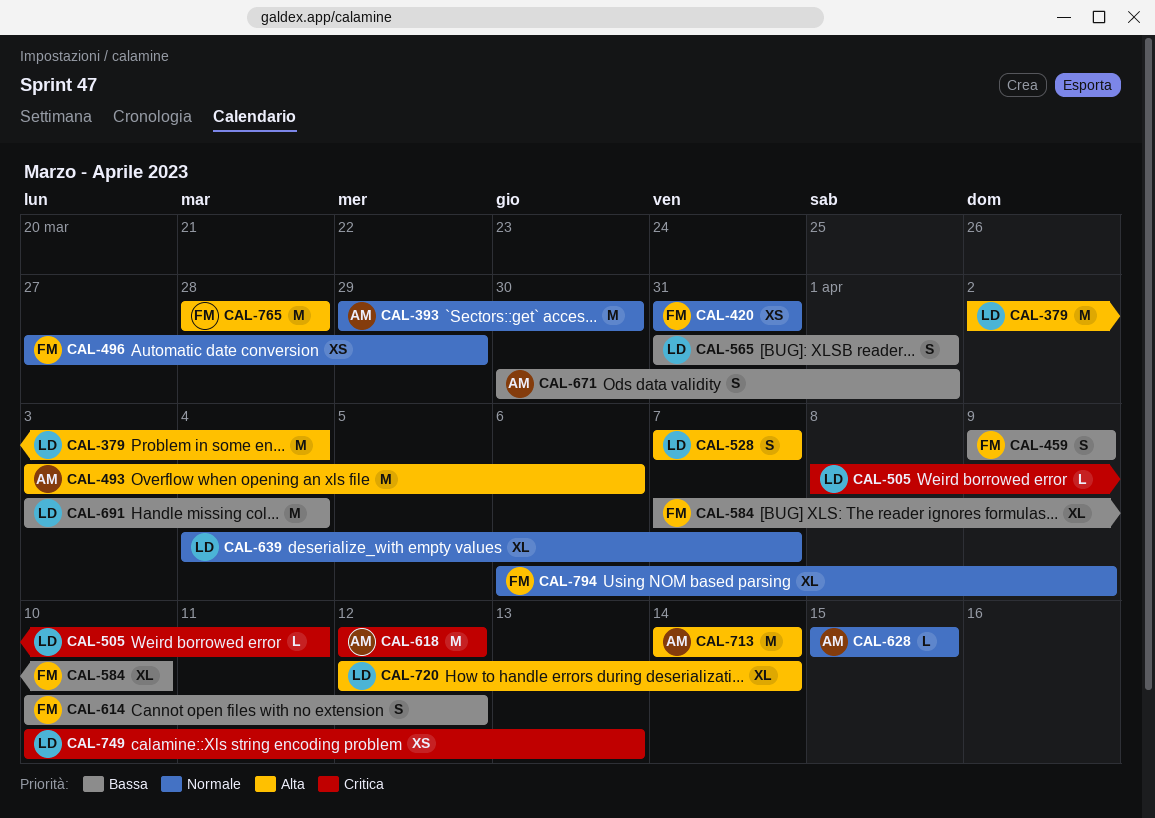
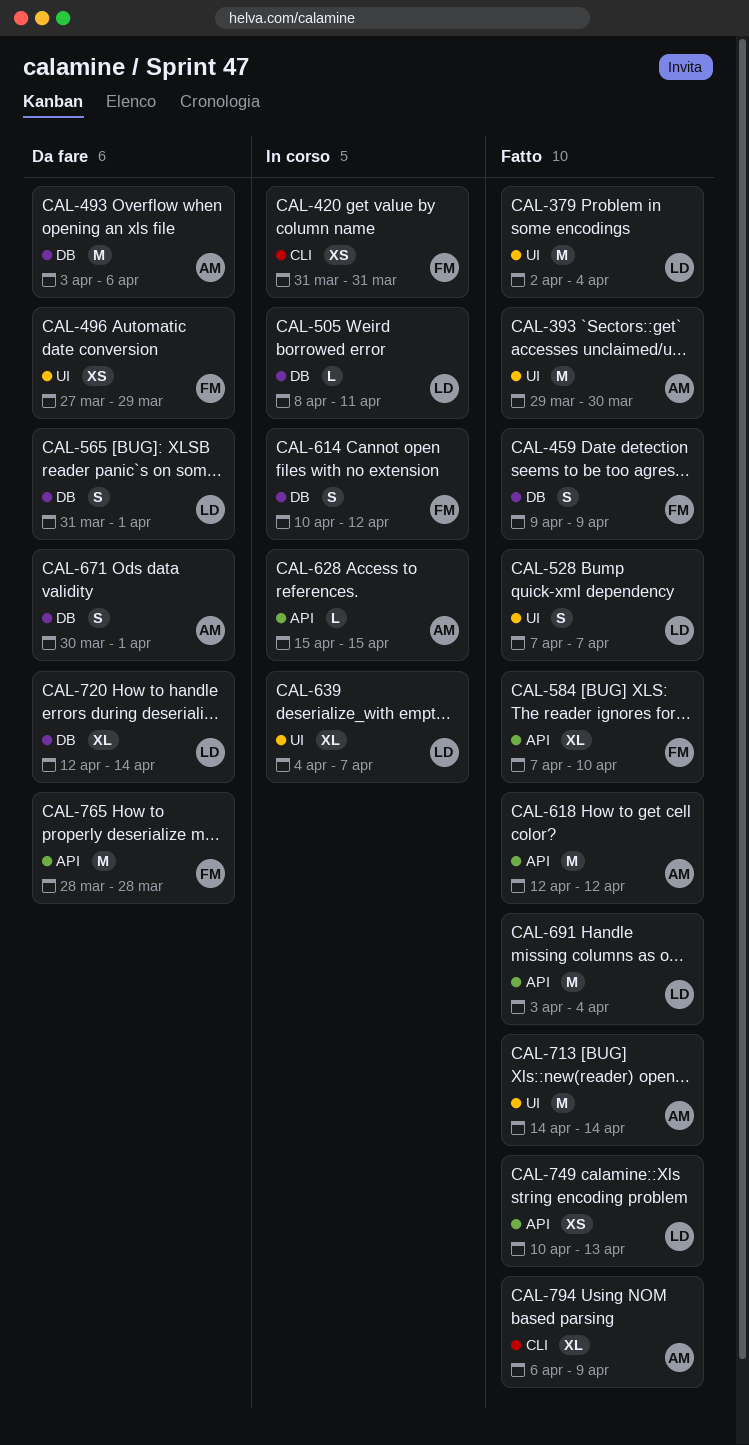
CAL-794, owner: FM -> AM

